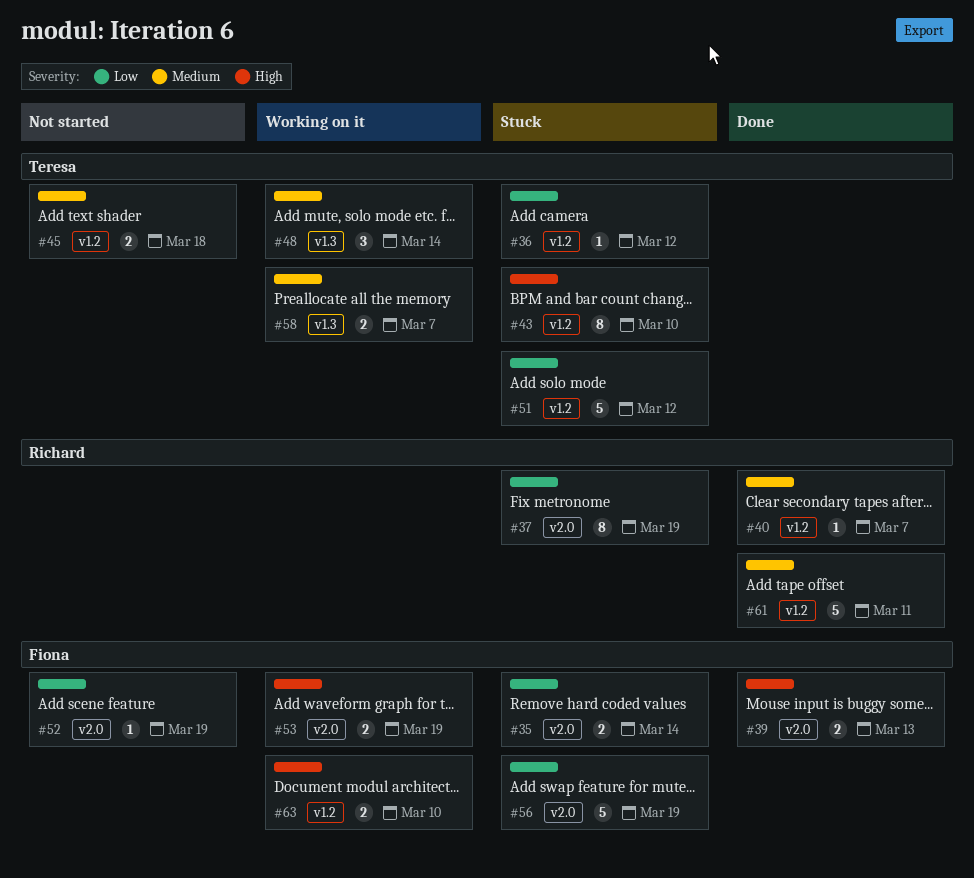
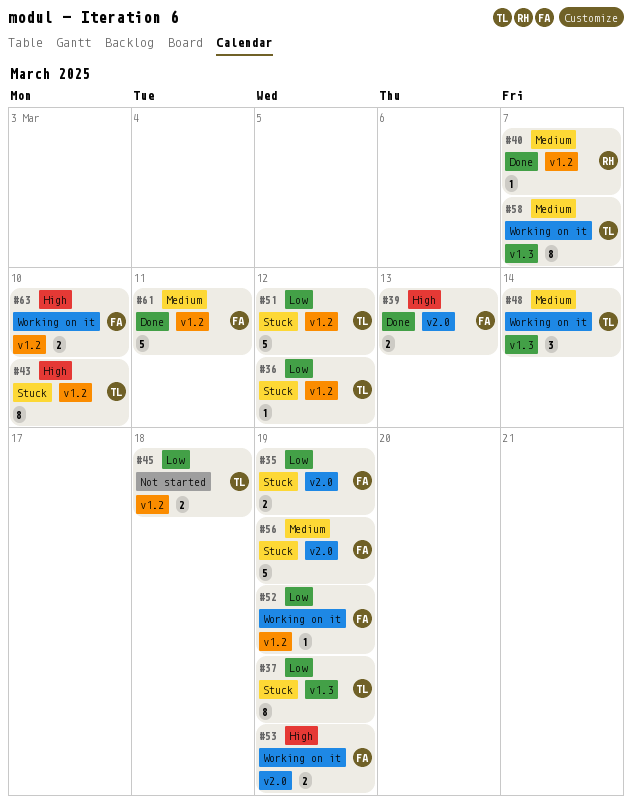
#35, due: Mar 14 -> Mar 19
#37, owner: Richard -> Teresa
#37, label: v2.0 -> v1.3
#45, priority: Medium -> Low
#52, status: Not started -> Working on it
#52, label: v2.0 -> v1.2
#56, priority: Low -> Medium
#58, estimate: 2 -> 8
#61, owner: Richard -> Fiona

